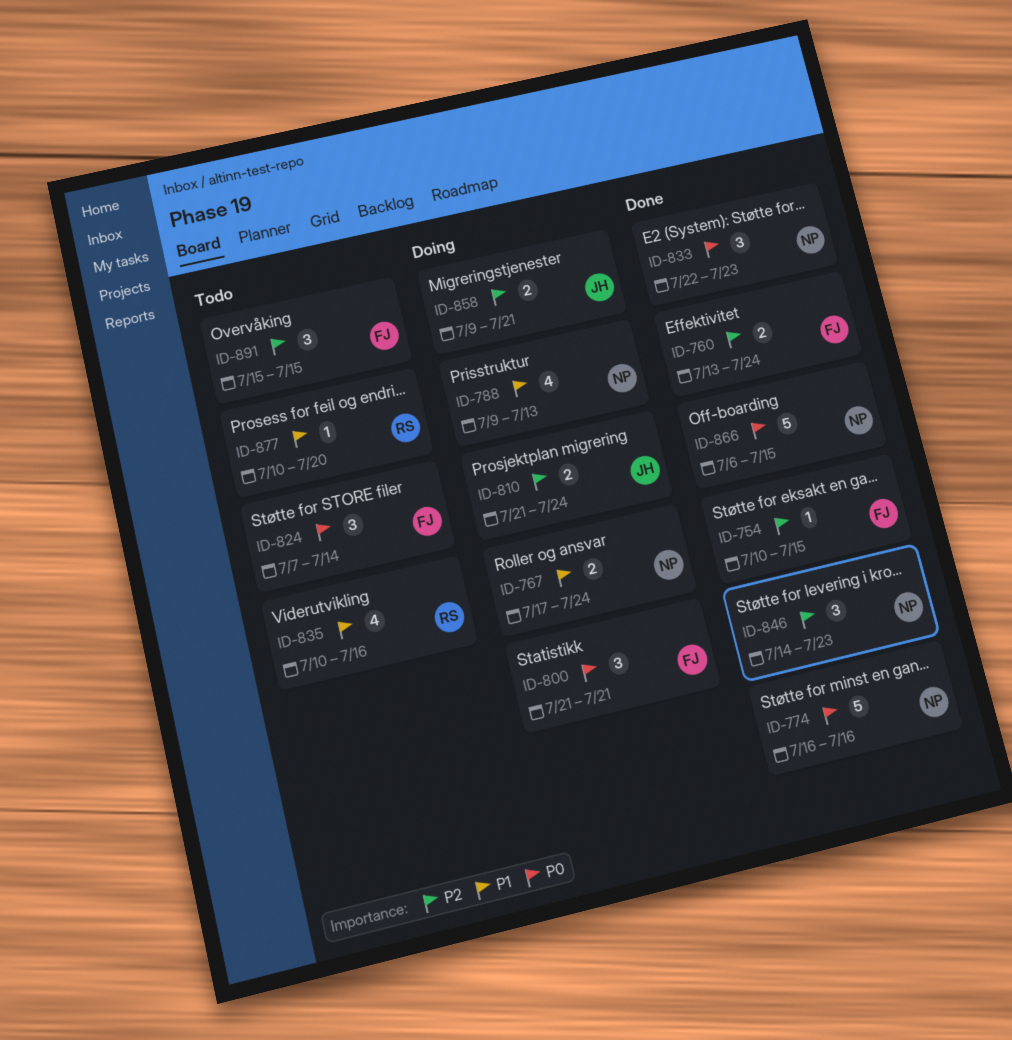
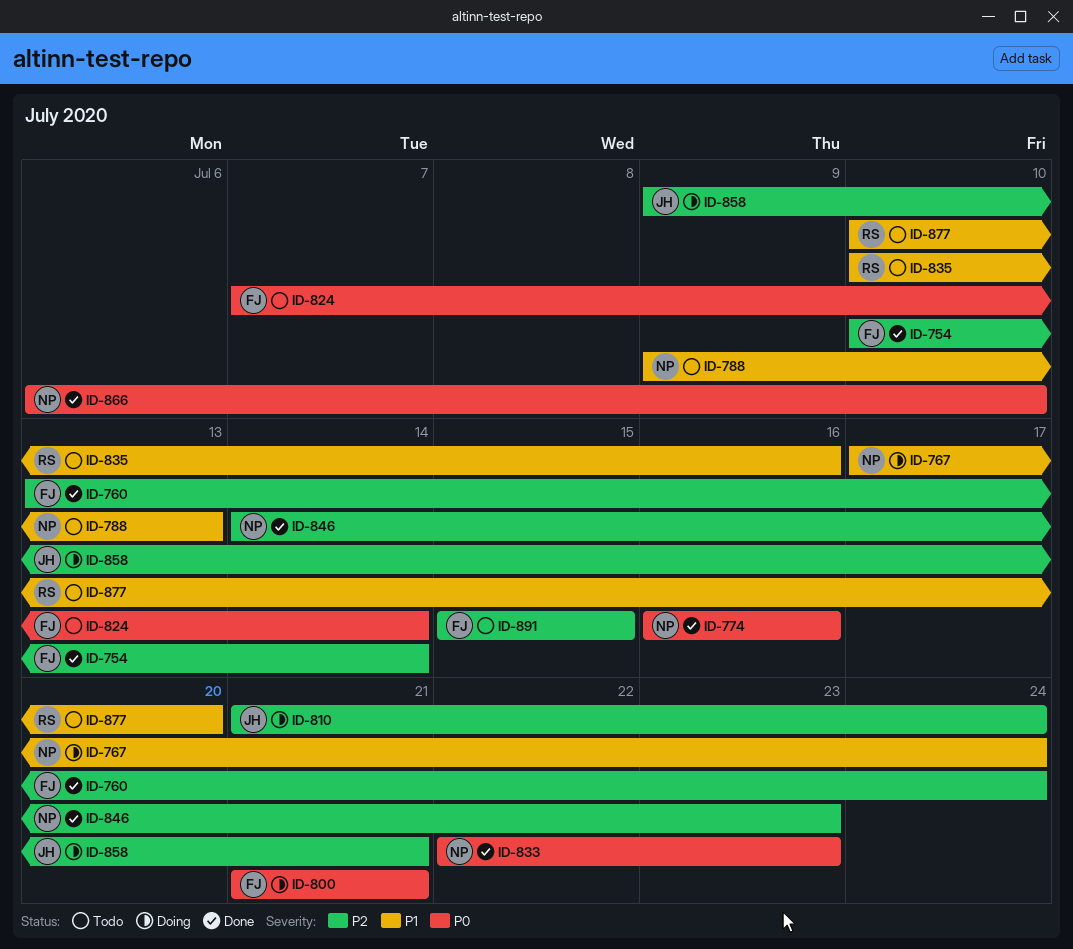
ID-754, due: Jul 15 -> Jul 14
ID-788, status: Doing -> Todo
ID-866, due: Jul 15 -> Jul 10

